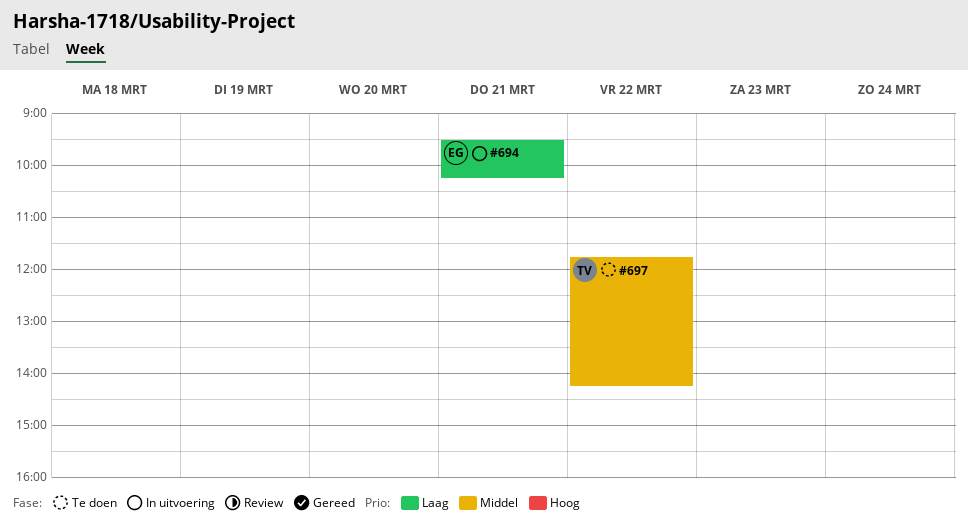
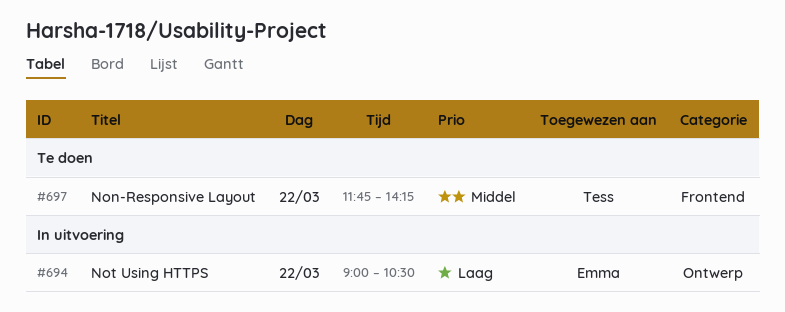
#694, day: Mar 21 -> Mar 22
#694, begins: 09:30 -> 09:00
#694, ends: 10:15 -> 10:30

